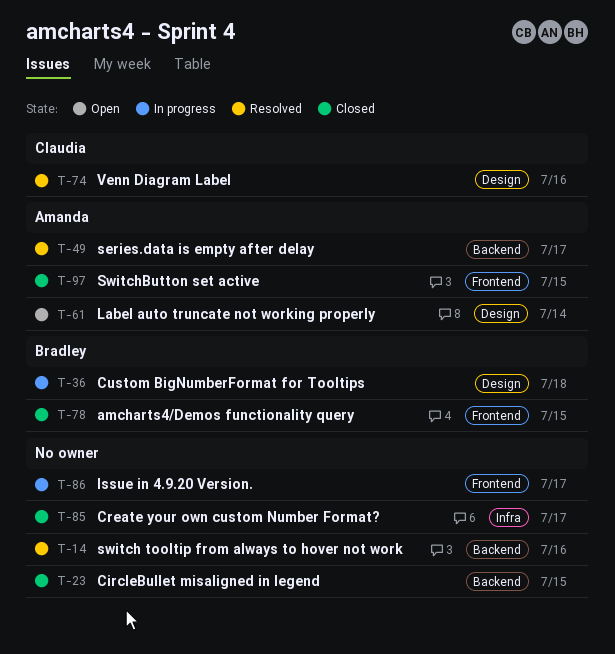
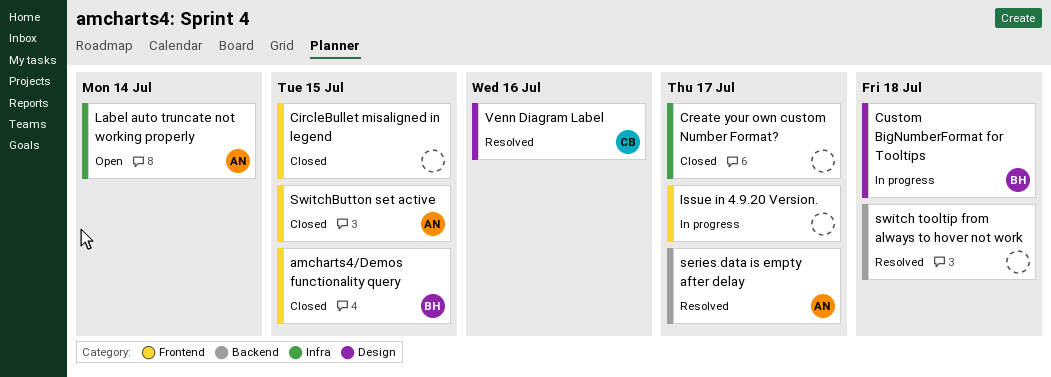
CircleBullet misaligned in legend, label: Backend -> Frontend
Label auto truncate not working properly, label: Design -> Infra
switch tooltip from always to hover not work, due: Jul 16 -> Jul 18

